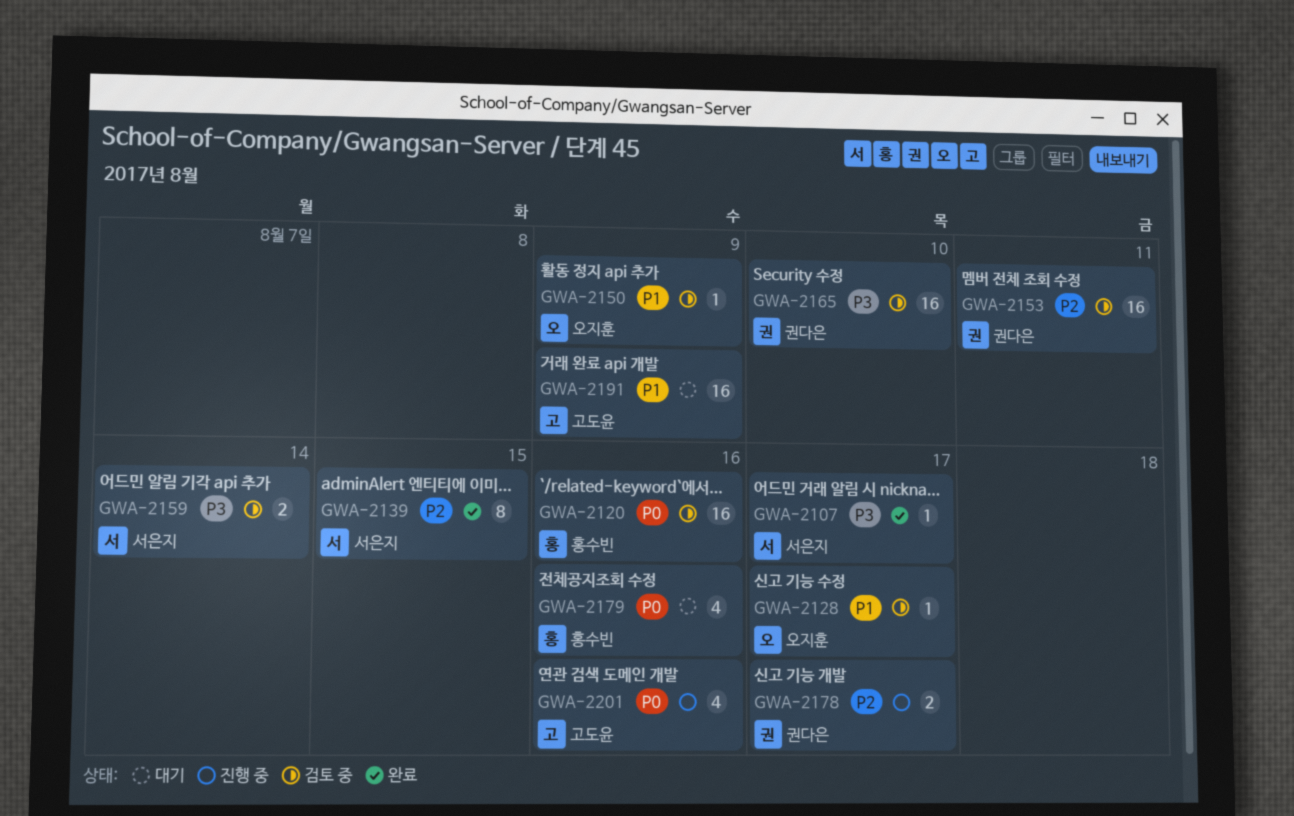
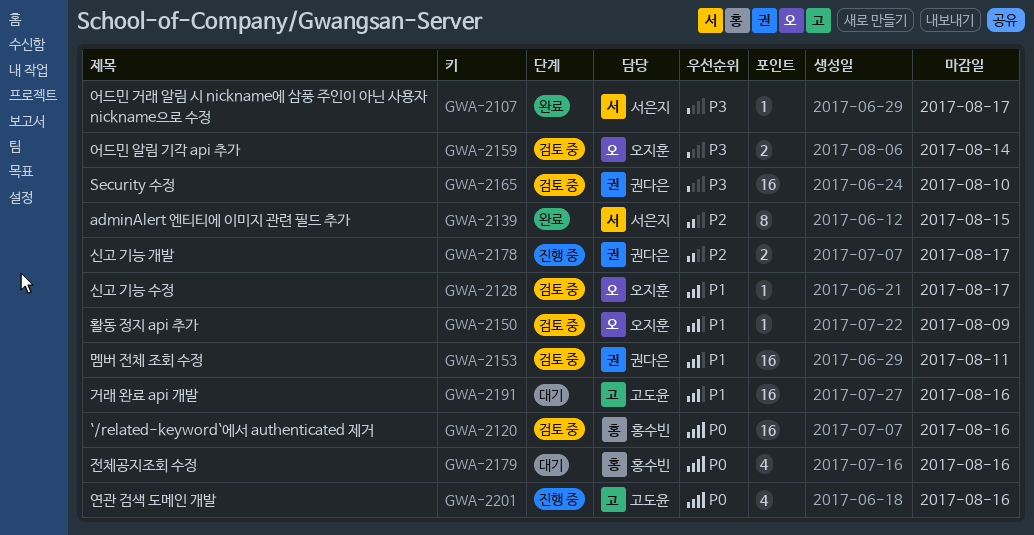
GWA-2153, priority: P2 -> P1
GWA-2159, owner: 서은지 -> 오지훈
GWA-2191, due: Aug 9 -> Aug 16

